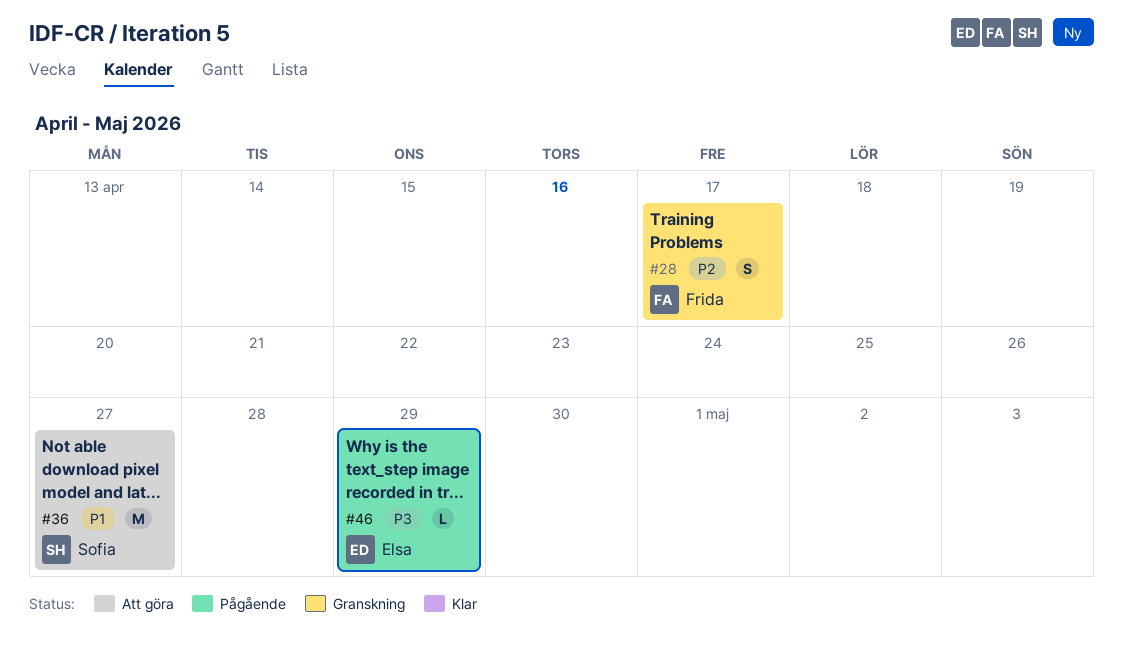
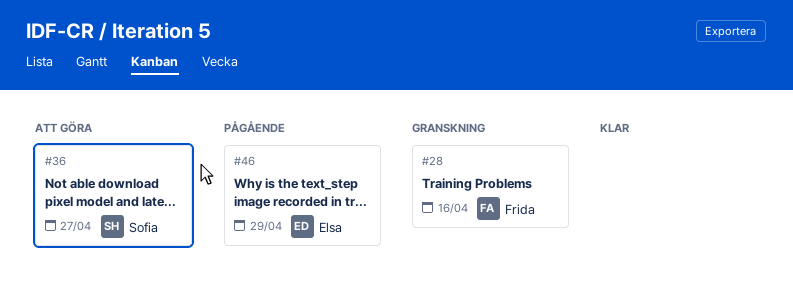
#28, due: Apr 17 -> Apr 16

